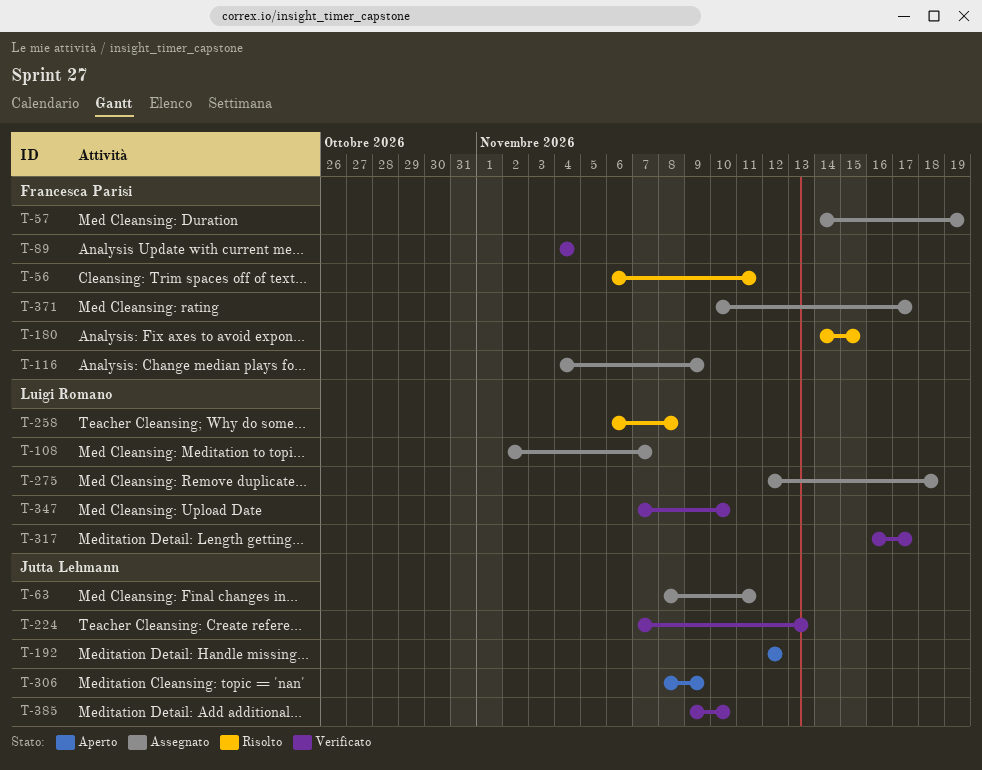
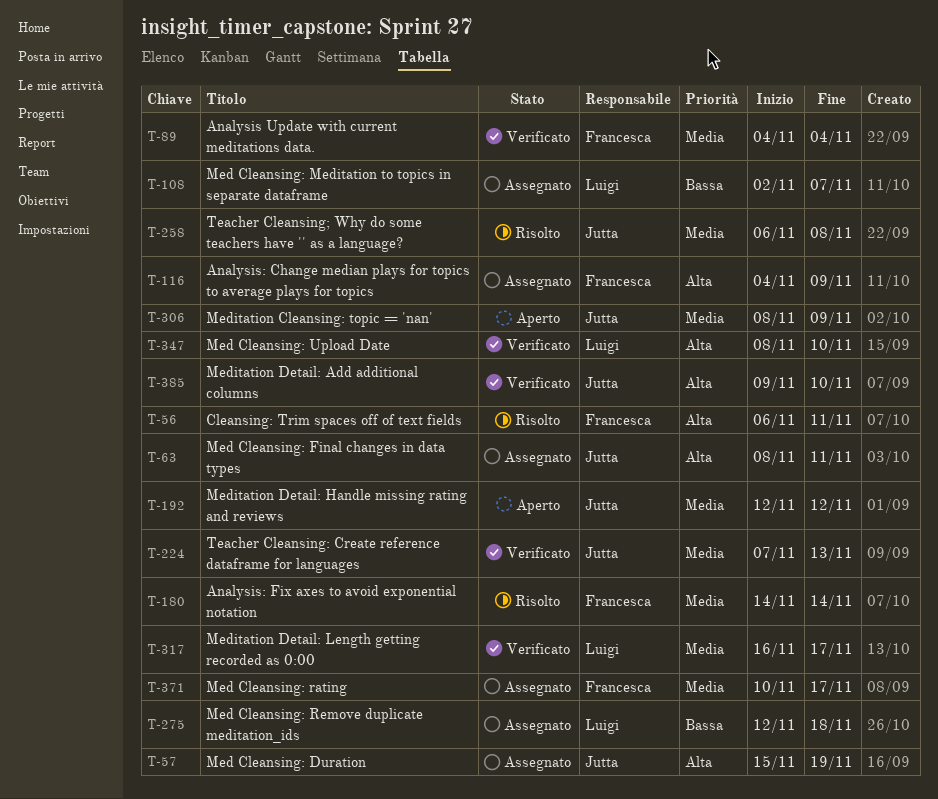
T-57, owner: Francesca Parisi -> Jutta Lehmann
T-57, start: Nov 14 -> Nov 15
T-180, due: Nov 15 -> Nov 14
T-258, owner: Luigi Romano -> Jutta Lehmann
T-347, start: Nov 7 -> Nov 8

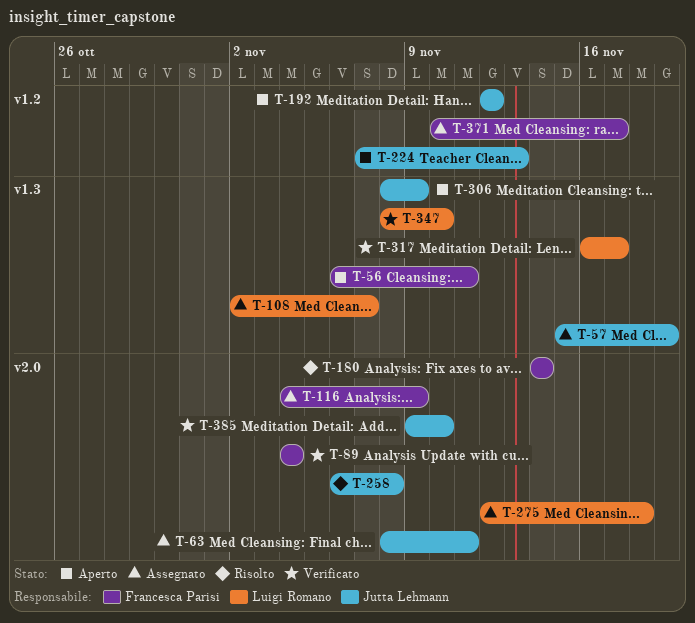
T-56, status: Risolto -> Aperto
T-224, status: Verificato -> Aperto

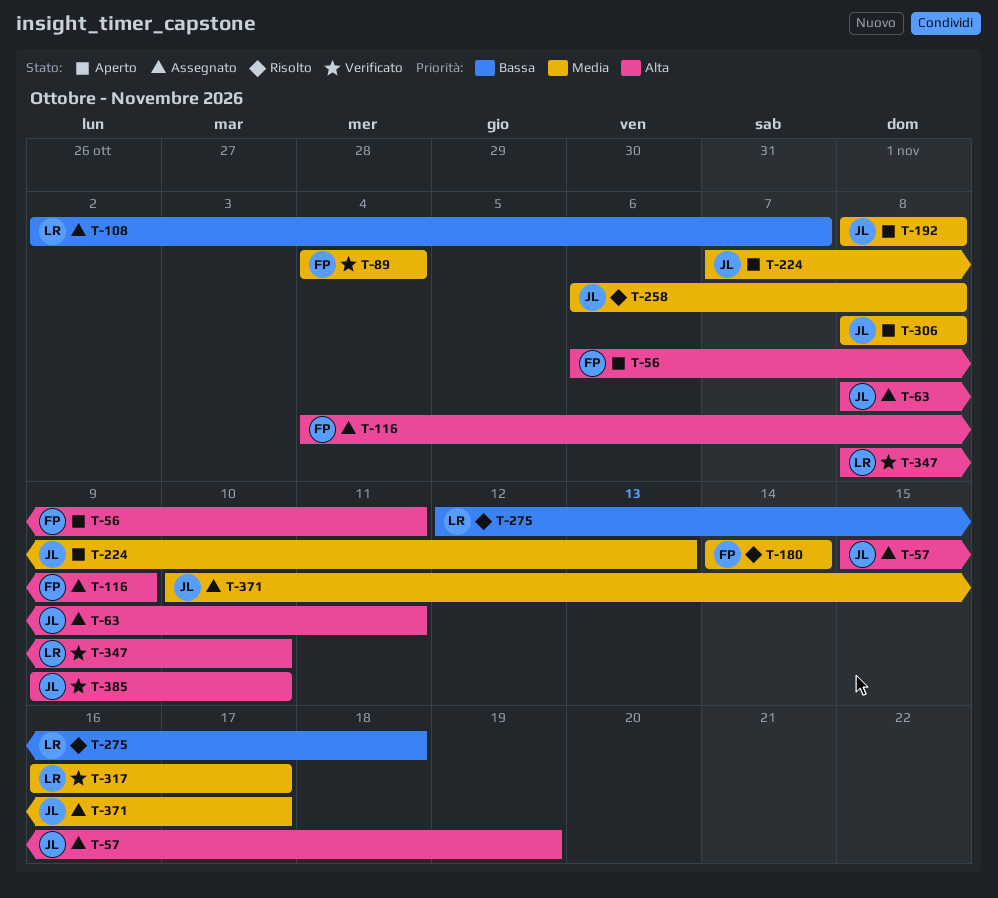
T-192, start: Nov 12 -> Nov 8
T-192, due: Nov 12 -> Nov 8
T-275, status: Assegnato -> Risolto
T-306, due: Nov 9 -> Nov 8
T-371, owner: Francesca Parisi -> Jutta Lehmann

